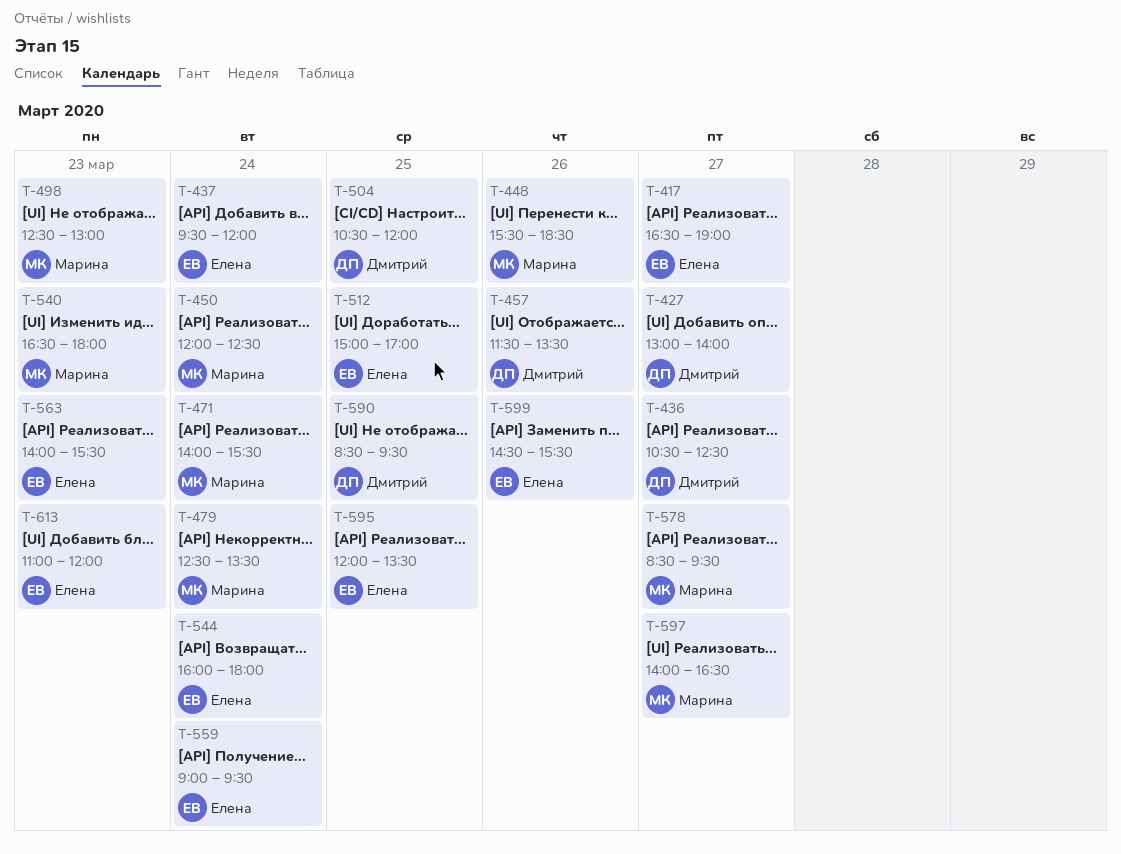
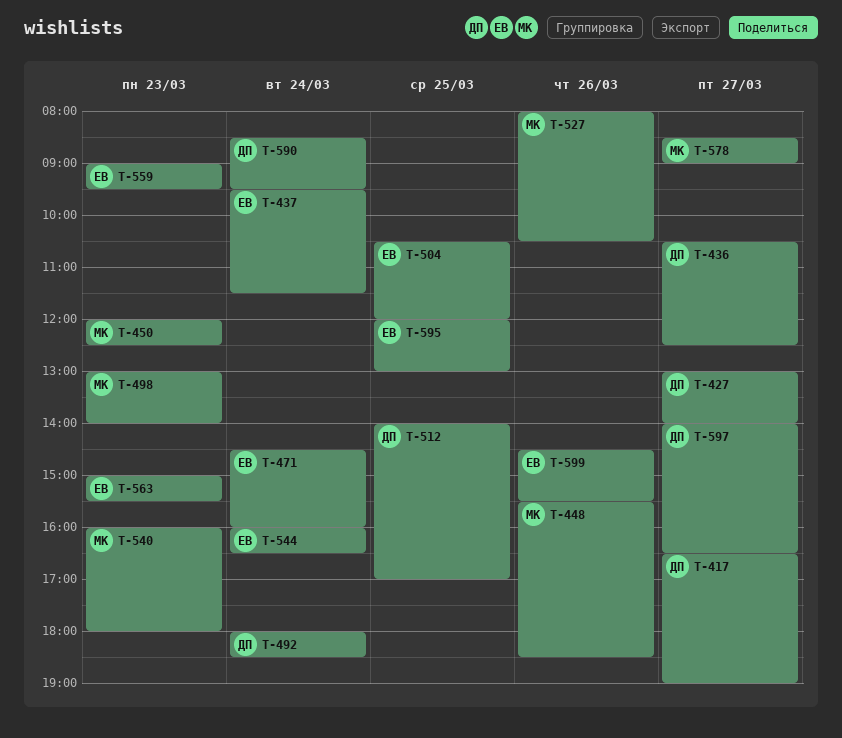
T-417, owner: Елена -> Дмитрий
T-437, ends: 12:00 -> 11:30
T-450, day: Mar 24 -> Mar 23
T-457: present -> none
T-471, owner: Марина -> Елена
T-471, begins: 14:00 -> 14:30
T-471, ends: 15:30 -> 16:00
T-479: present -> none
T-492: none -> present
T-498, begins: 12:30 -> 13:00
T-498, ends: 13:00 -> 14:00
T-504, owner: Дмитрий -> Елена
T-512, owner: Елена -> Дмитрий
T-512, begins: 15:00 -> 14:00
T-527: none -> present
T-540, begins: 16:30 -> 16:00
T-544, ends: 18:00 -> 16:30
T-559, day: Mar 24 -> Mar 23
T-563, begins: 14:00 -> 15:00
T-578, ends: 09:30 -> 09:00
T-590, day: Mar 25 -> Mar 24
T-595, ends: 13:30 -> 13:00
T-597, owner: Марина -> Дмитрий
T-613: present -> none

